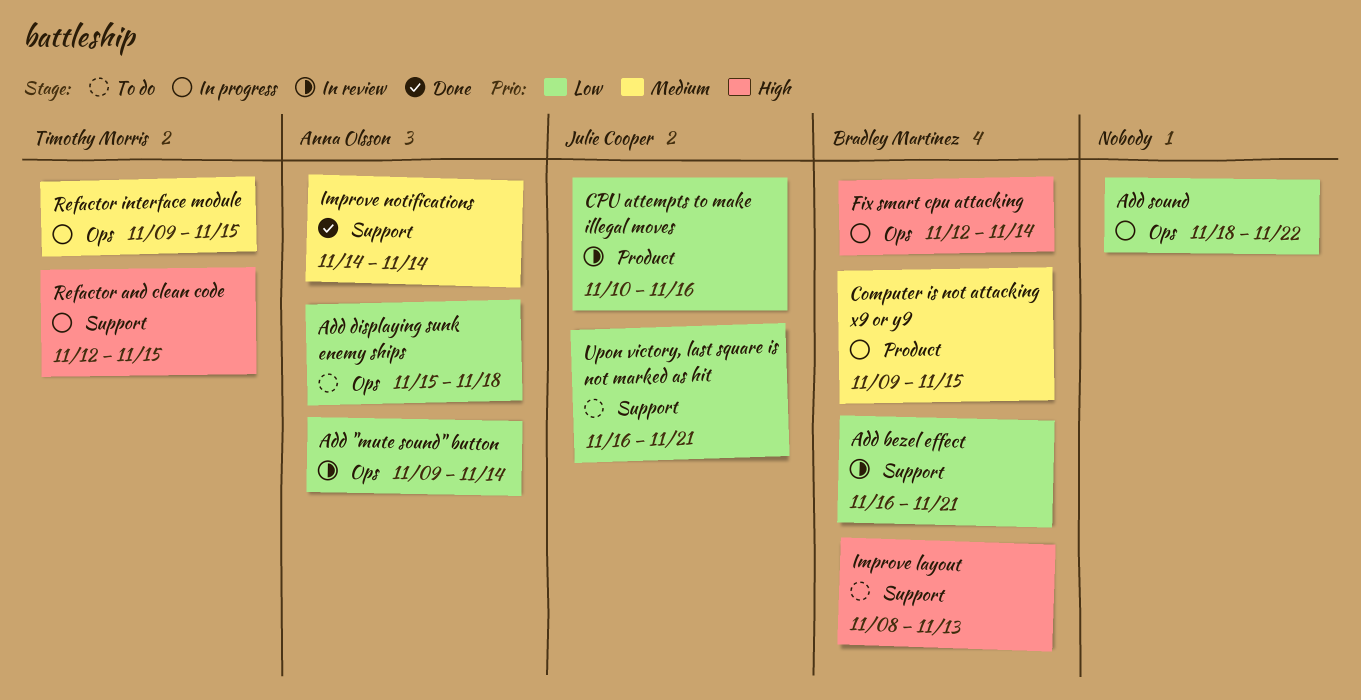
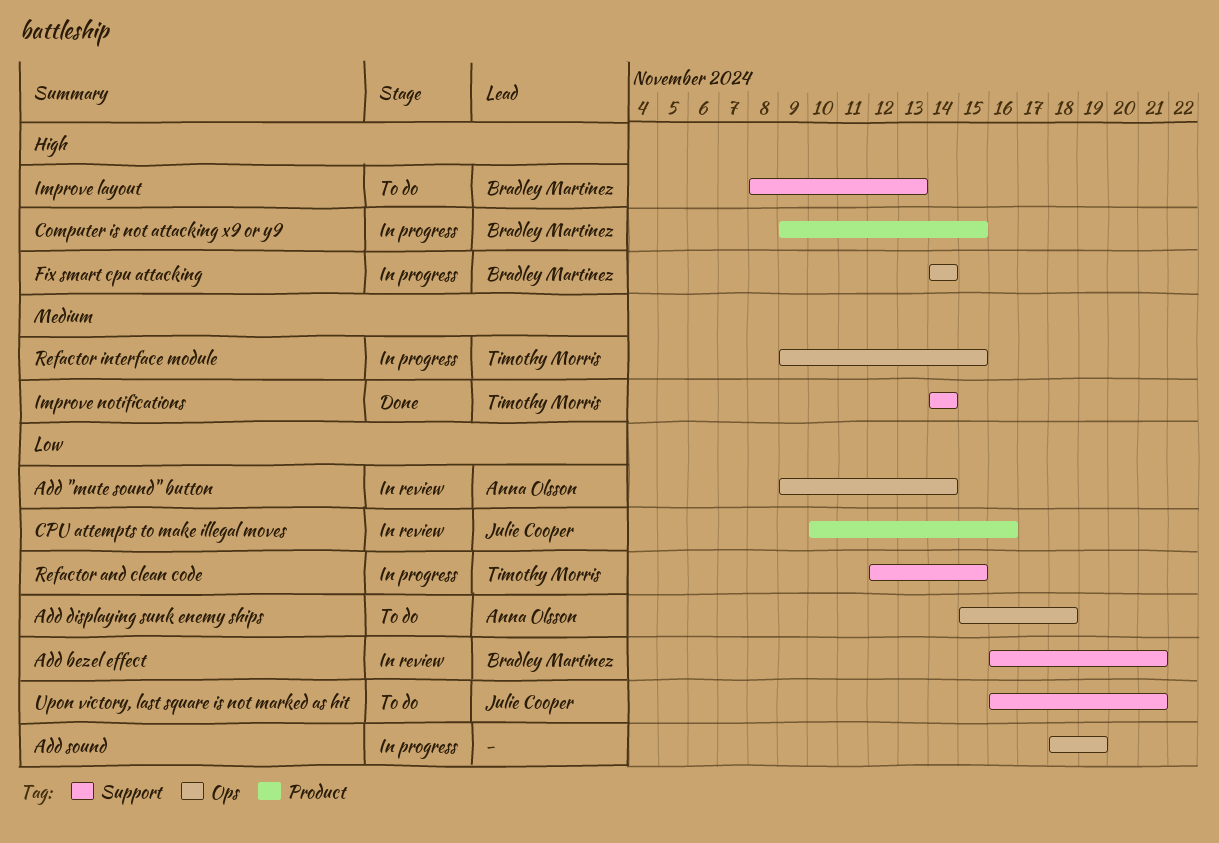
Add sound, due: Nov 22 -> Nov 19
Computer is not attacking x9 or y9, priority: Medium -> High
Fix smart cpu attacking, start: Nov 12 -> Nov 14
Improve notifications, owner: Anna Olsson -> Timothy Morris
Refactor and clean code, priority: High -> Low

